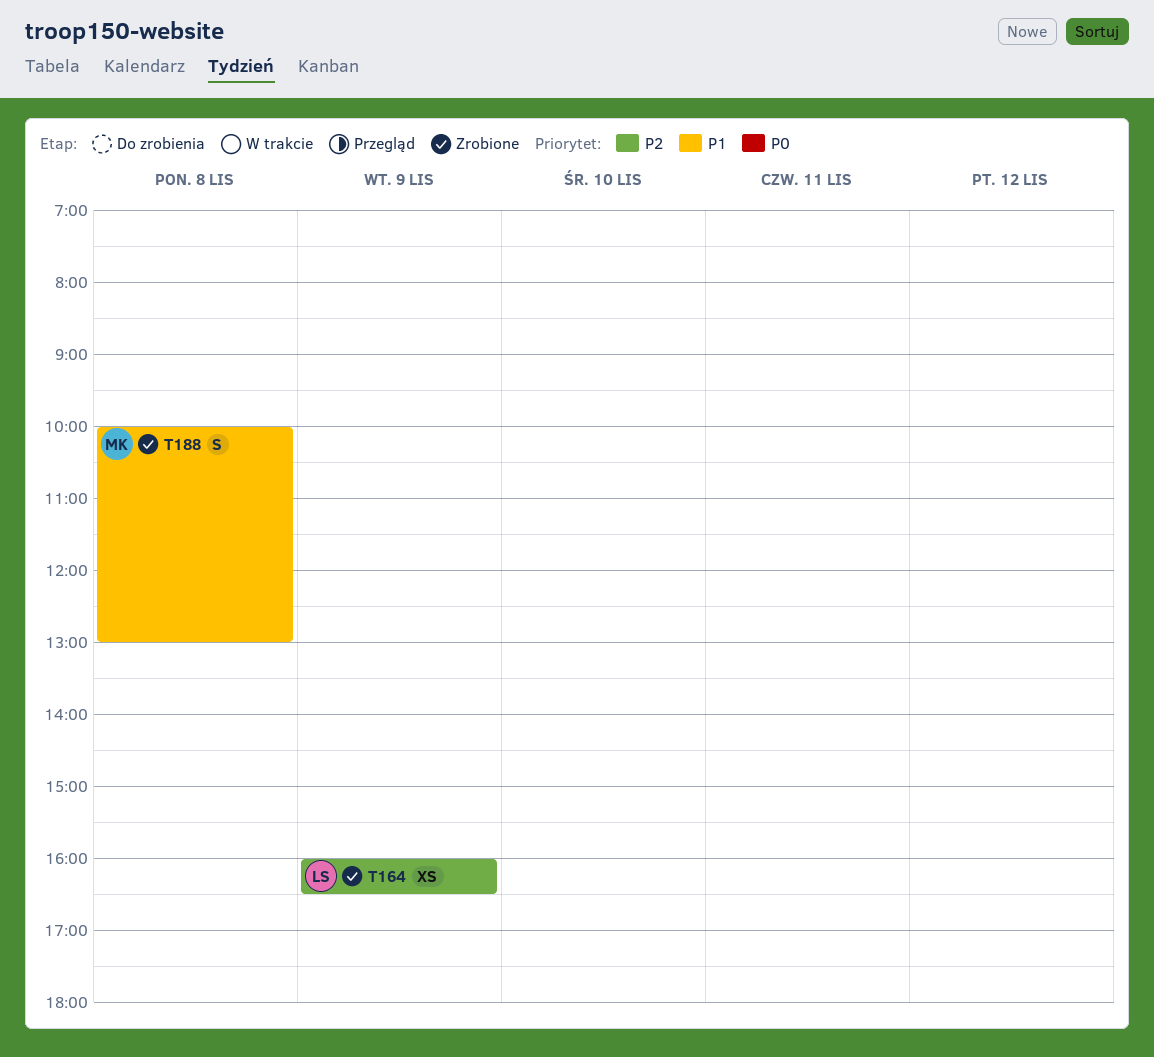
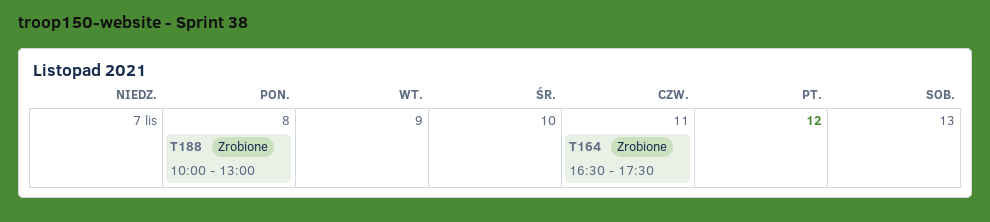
T164, day: Nov 9 -> Nov 11
T164, begins: 16:00 -> 16:30
T164, ends: 16:30 -> 17:30

